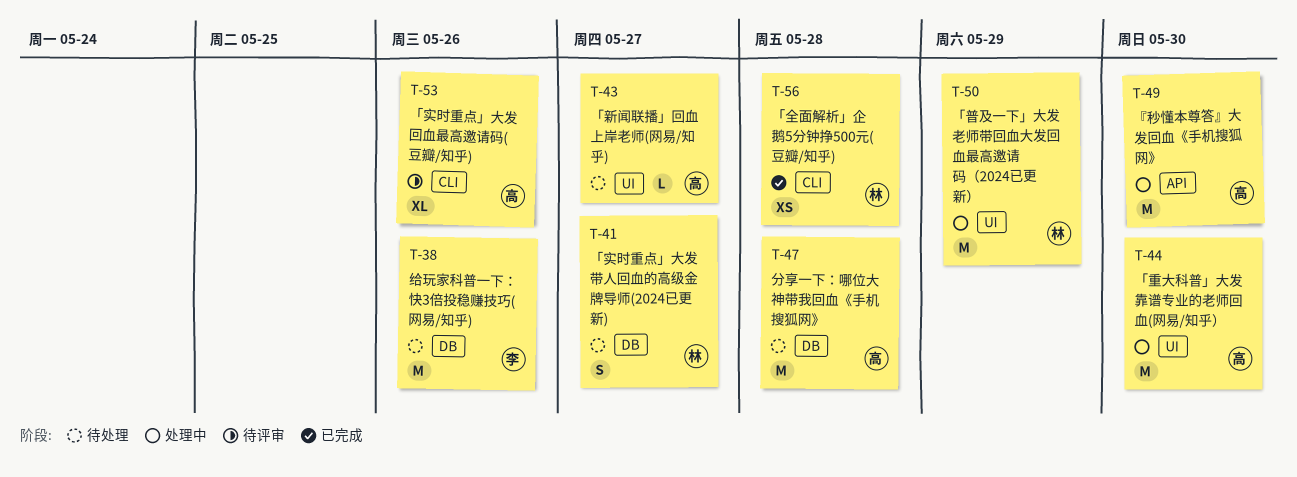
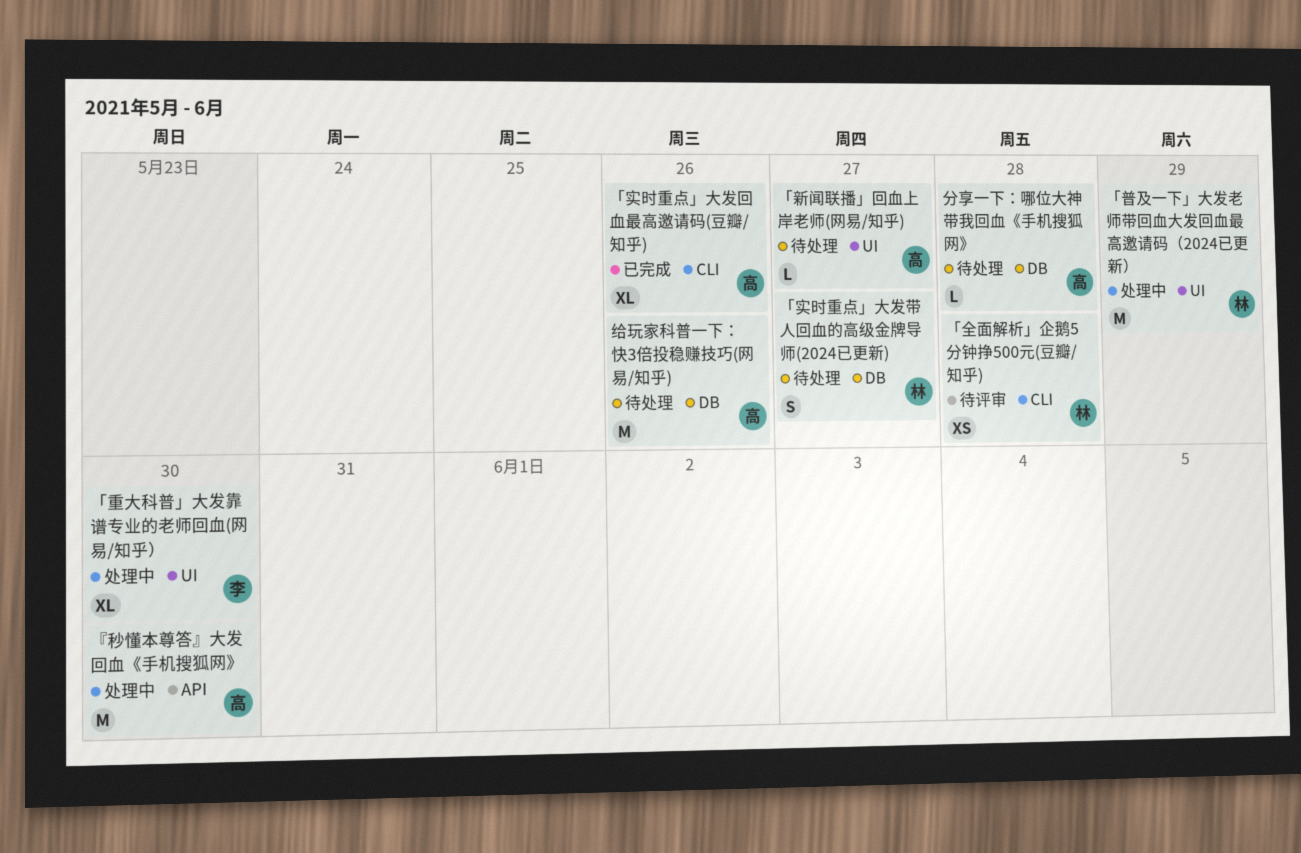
「全面解析」企鹅5分钟挣500元(豆瓣/知乎), status: 已完成 -> 待评审
「实时重点」大发回血最高邀请码(豆瓣/知乎), status: 待评审 -> 已完成
「重大科普」大发靠谱专业的老师回血(网易/知乎）, owner: 高 -> 李
「重大科普」大发靠谱专业的老师回血(网易/知乎）, estimate: M -> XL
分享一下：哪位大神带我回血《手机搜狐网》, estimate: M -> L
给玩家科普一下：快3倍投稳赚技巧(网易/知乎), owner: 李 -> 高

